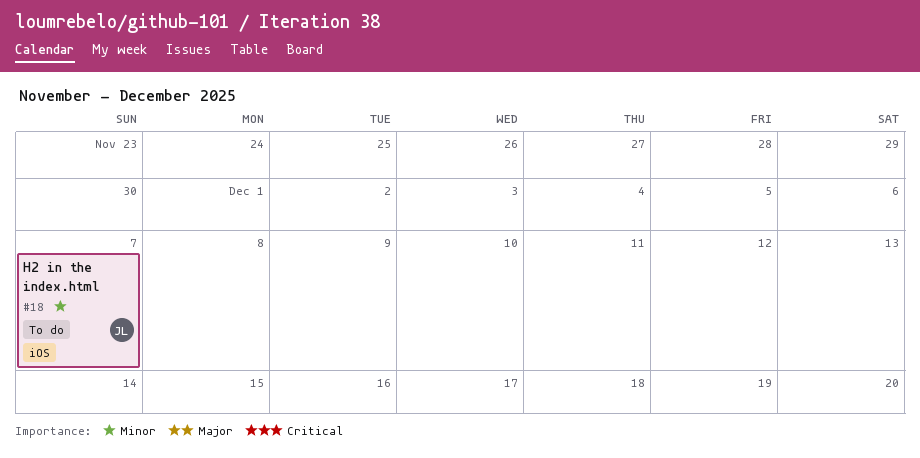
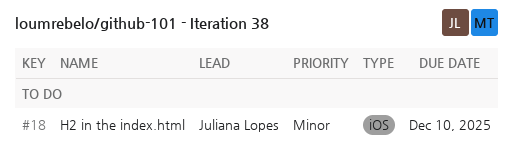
#18, due: Dec 7 -> Dec 10

